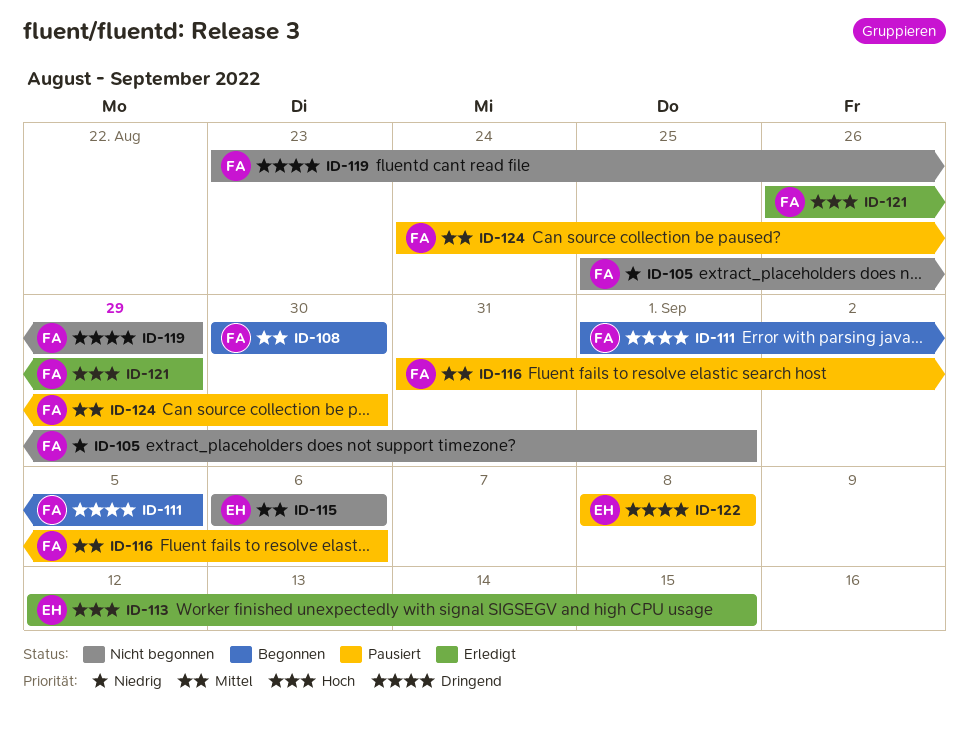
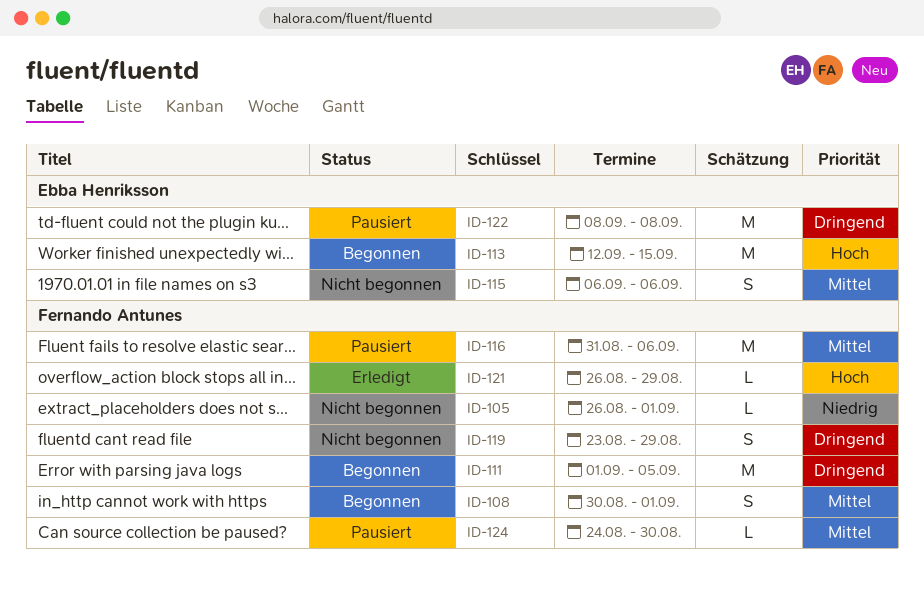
ID-105, start: Aug 25 -> Aug 26
ID-108, due: Aug 30 -> Sep 1
ID-113, status: Erledigt -> Begonnen

